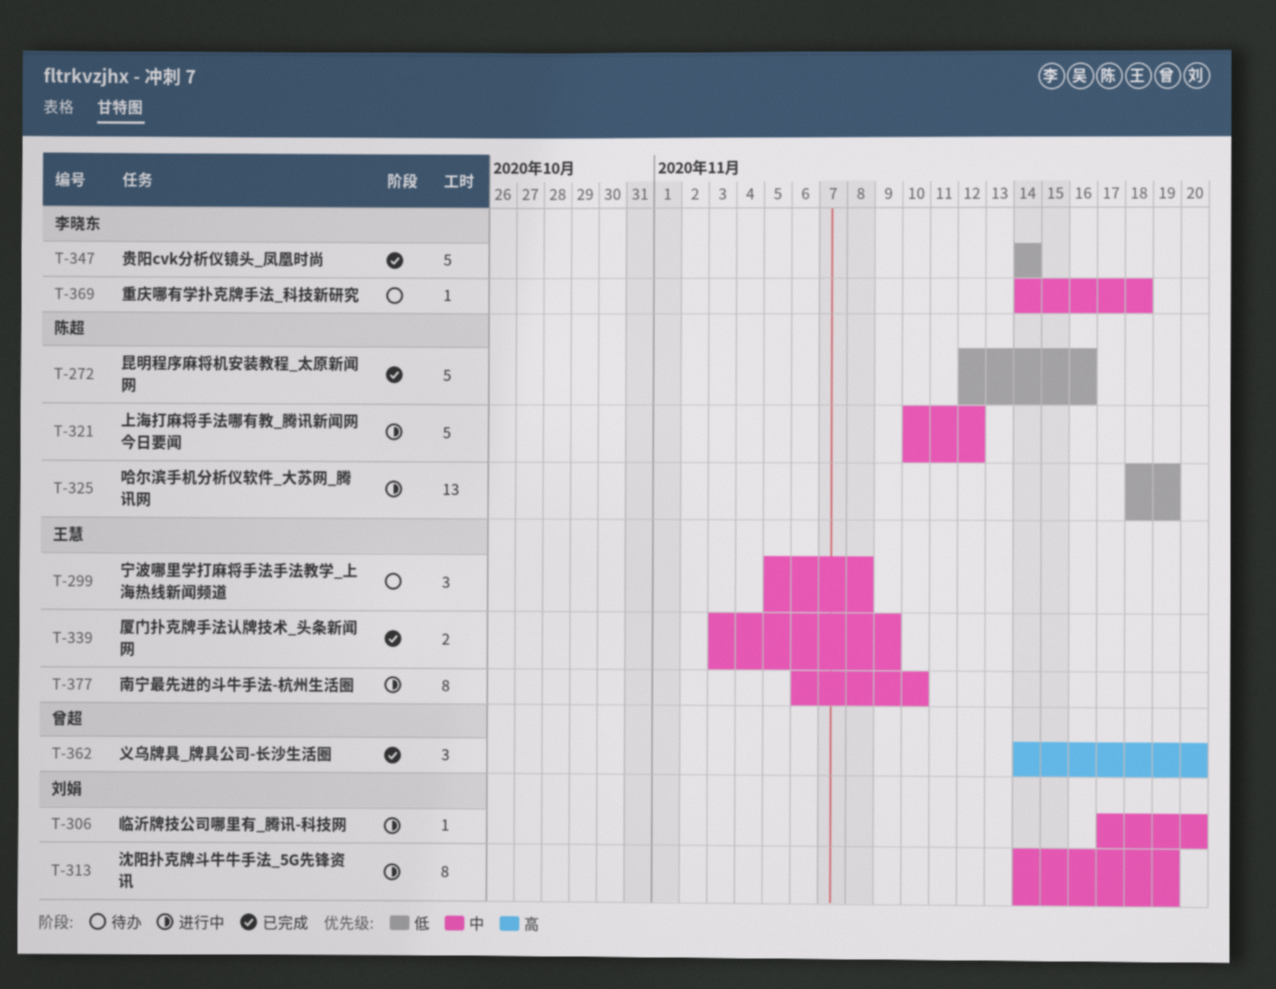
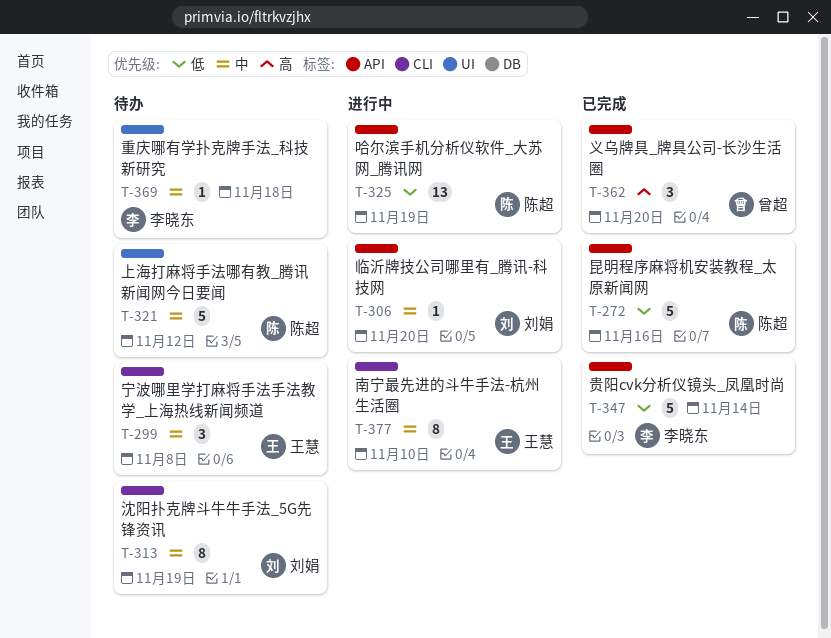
T-313, status: 进行中 -> 待办
T-321, status: 进行中 -> 待办
T-339: present -> none

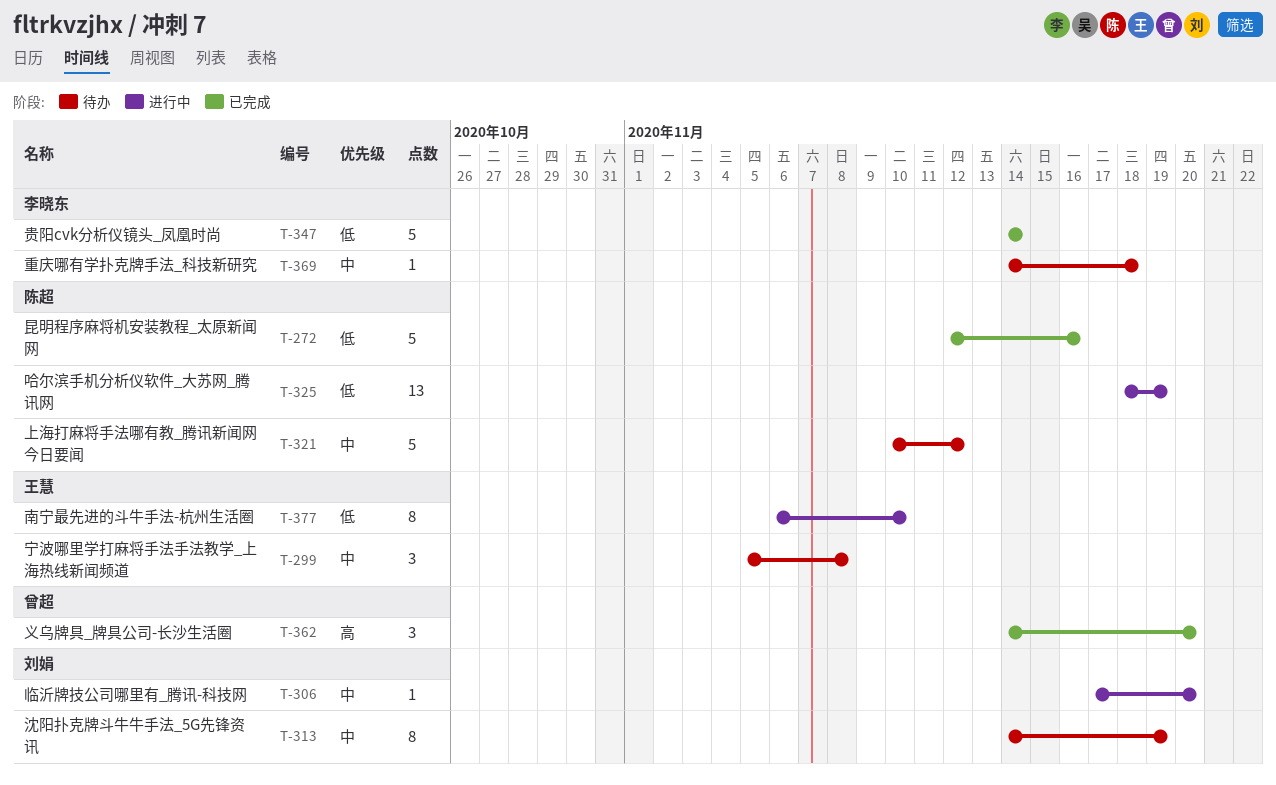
T-377, priority: 中 -> 低

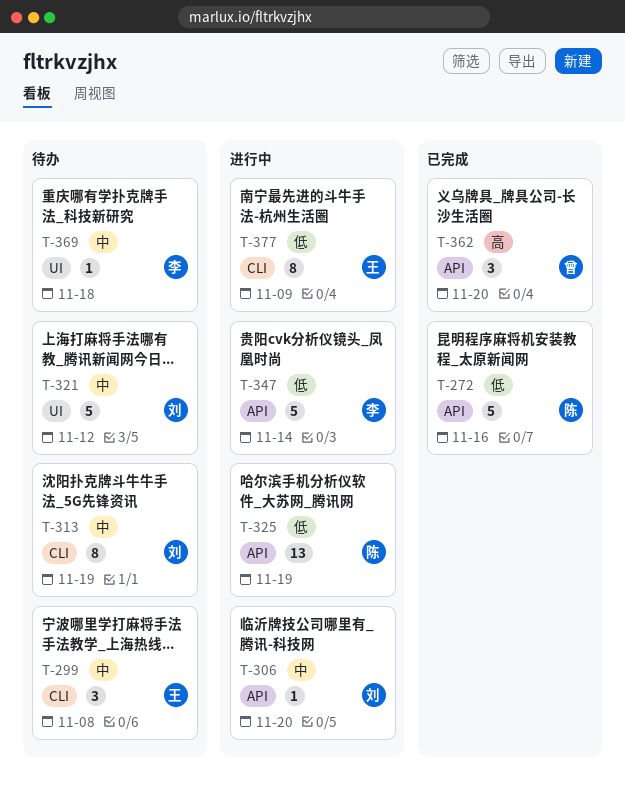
T-321, owner: 陈超 -> 刘娟
T-347, status: 已完成 -> 进行中
T-377, due: Nov 10 -> Nov 9

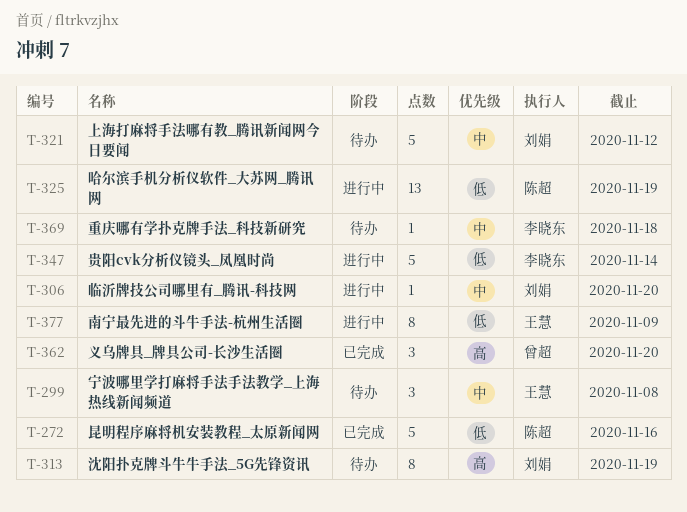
T-313, priority: 中 -> 高

